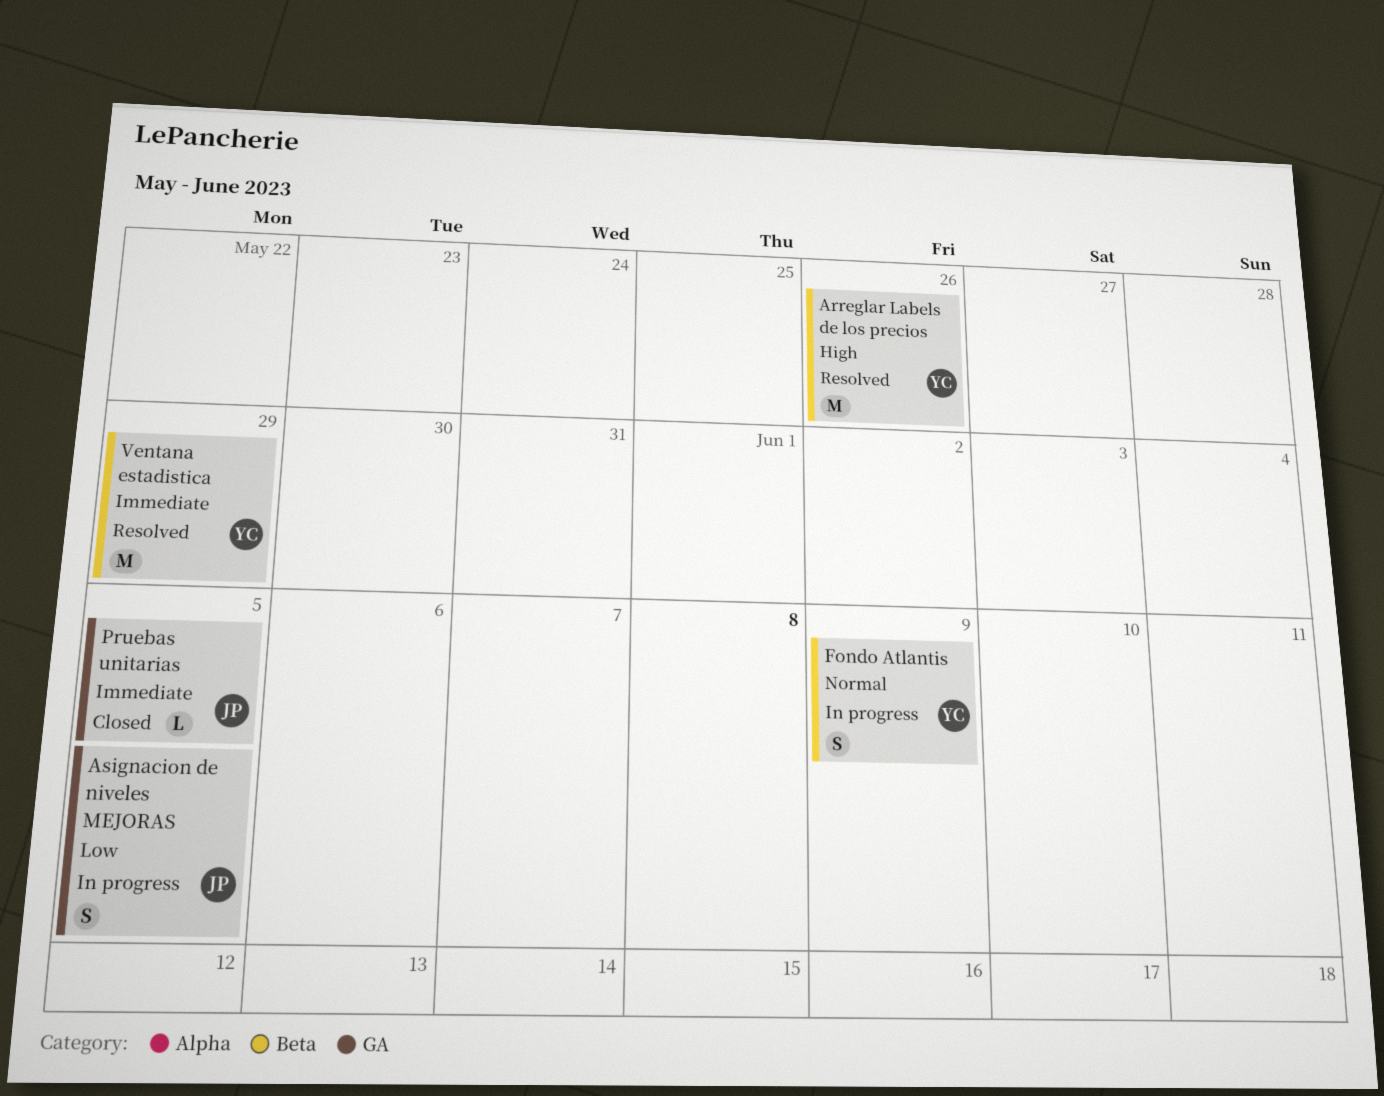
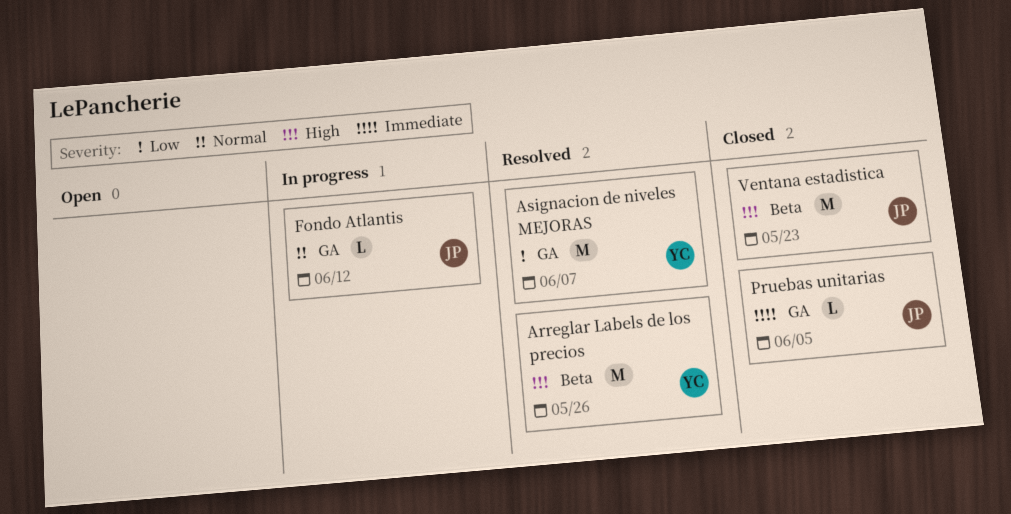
Asignacion de niveles MEJORAS, status: In progress -> Resolved
Asignacion de niveles MEJORAS, owner: JP -> YC
Asignacion de niveles MEJORAS, estimate: S -> M
Asignacion de niveles MEJORAS, due: Jun 5 -> Jun 7
Fondo Atlantis, owner: YC -> JP
Fondo Atlantis, label: Beta -> GA
Fondo Atlantis, estimate: S -> L
Fondo Atlantis, due: Jun 9 -> Jun 12
Ventana estadistica, status: Resolved -> Closed
Ventana estadistica, owner: YC -> JP
Ventana estadistica, priority: Immediate -> High
Ventana estadistica, due: May 29 -> May 23

